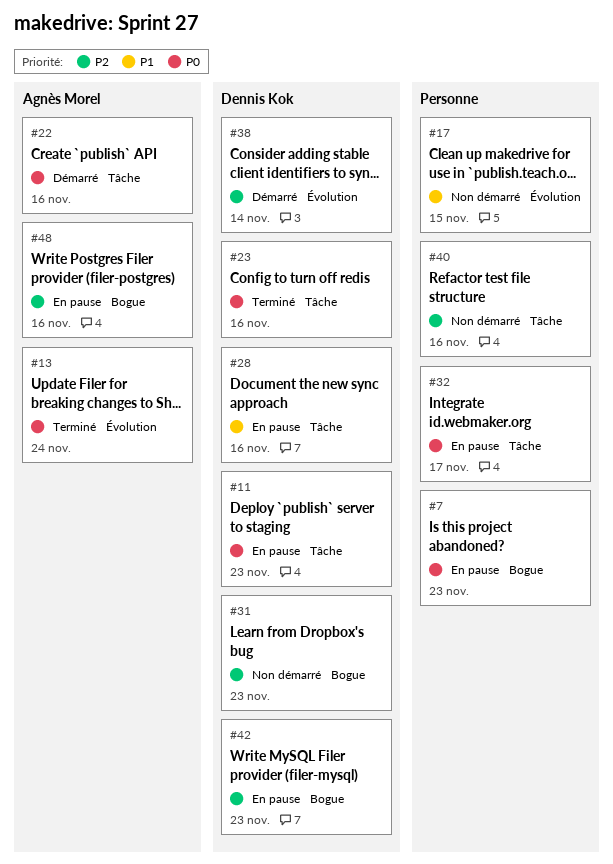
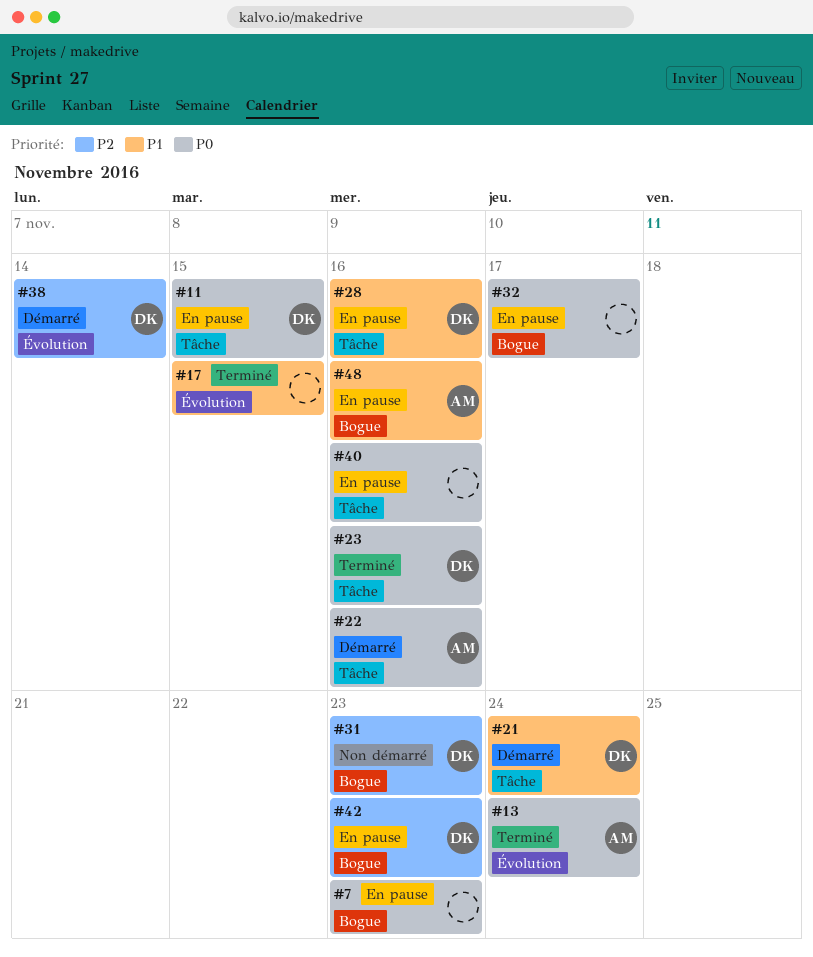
#11, due: Nov 23 -> Nov 15
#17, status: Non démarré -> Terminé
#21: none -> present
#32, label: Tâche -> Bogue
#40, status: Non démarré -> En pause
#40, priority: P2 -> P0
#48, priority: P2 -> P1

